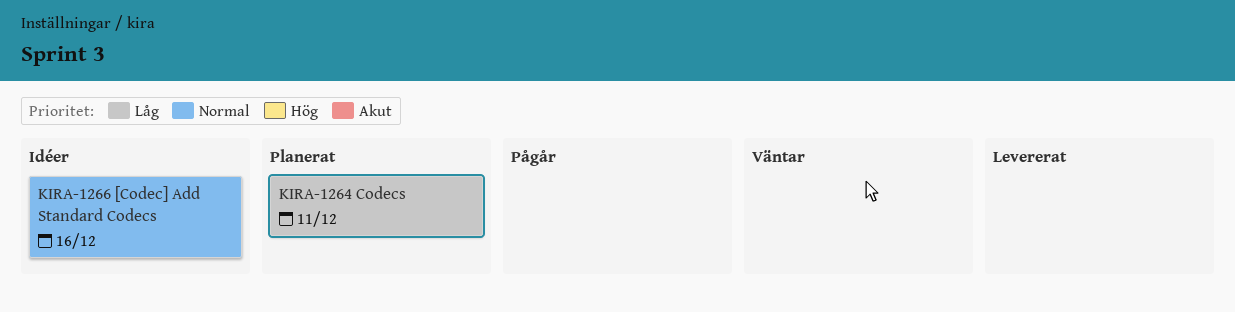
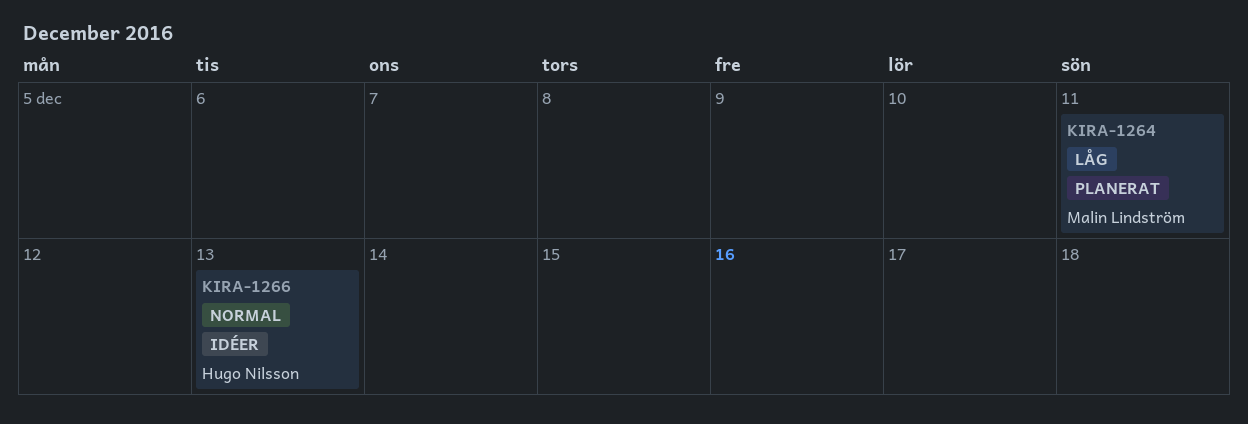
KIRA-1266, due: Dec 16 -> Dec 13

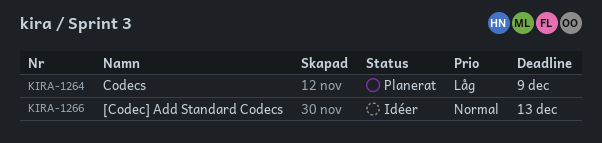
KIRA-1264, due: Dec 11 -> Dec 9

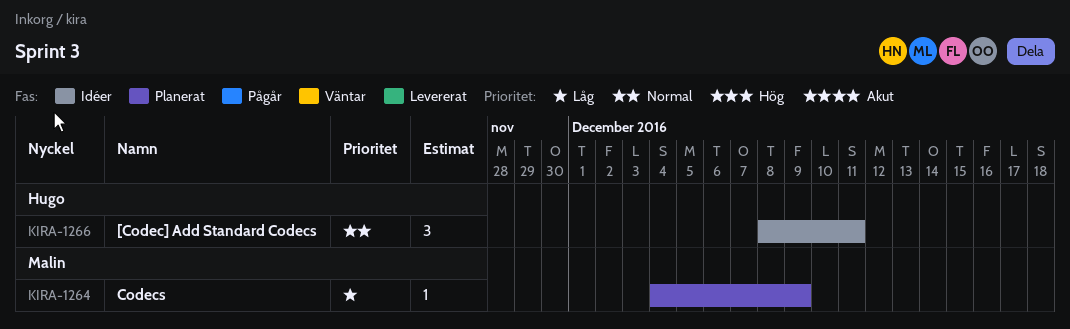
KIRA-1266, due: Dec 13 -> Dec 11

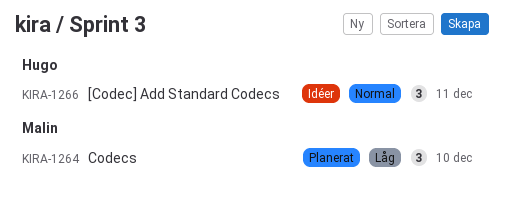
KIRA-1264, estimate: 1 -> 3
KIRA-1264, due: Dec 9 -> Dec 10

